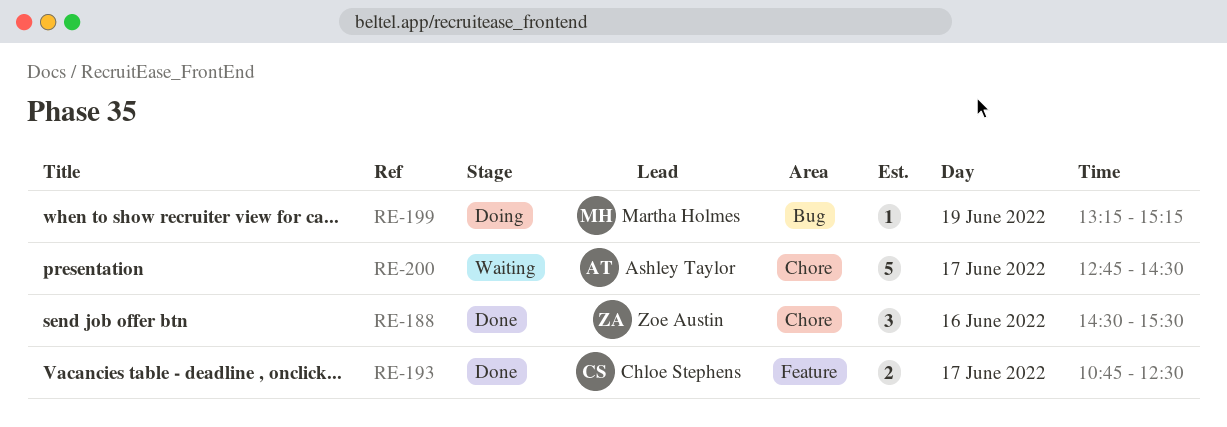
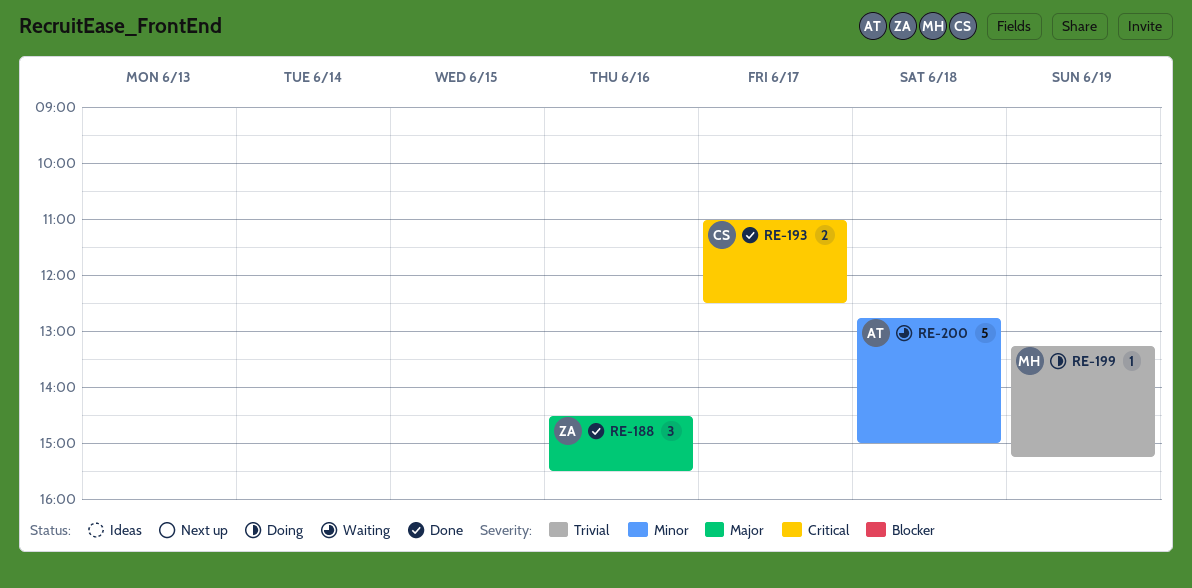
RE-193, begins: 10:45 -> 11:00
RE-200, day: Jun 17 -> Jun 18
RE-200, ends: 14:30 -> 15:00

